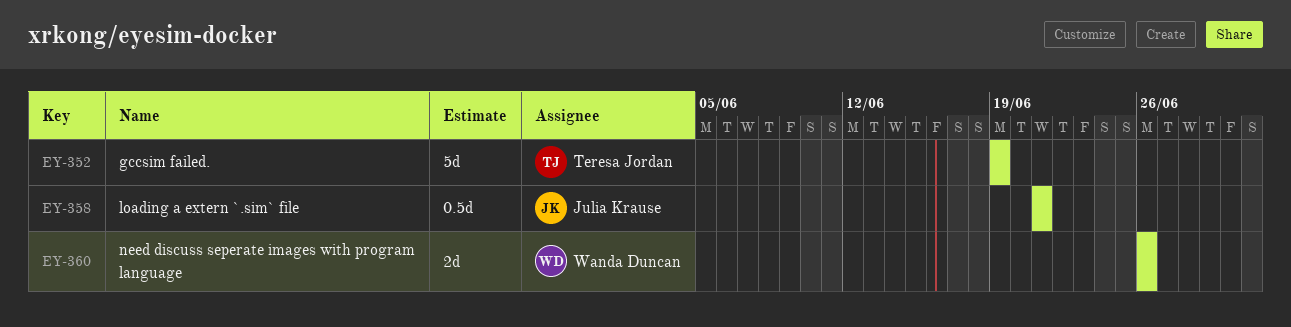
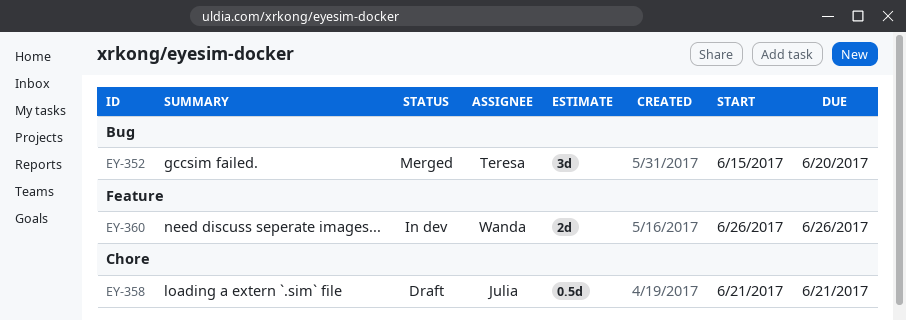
EY-352, estimate: 5d -> 3d
EY-352, start: Jun 19 -> Jun 15
EY-352, due: Jun 19 -> Jun 20

